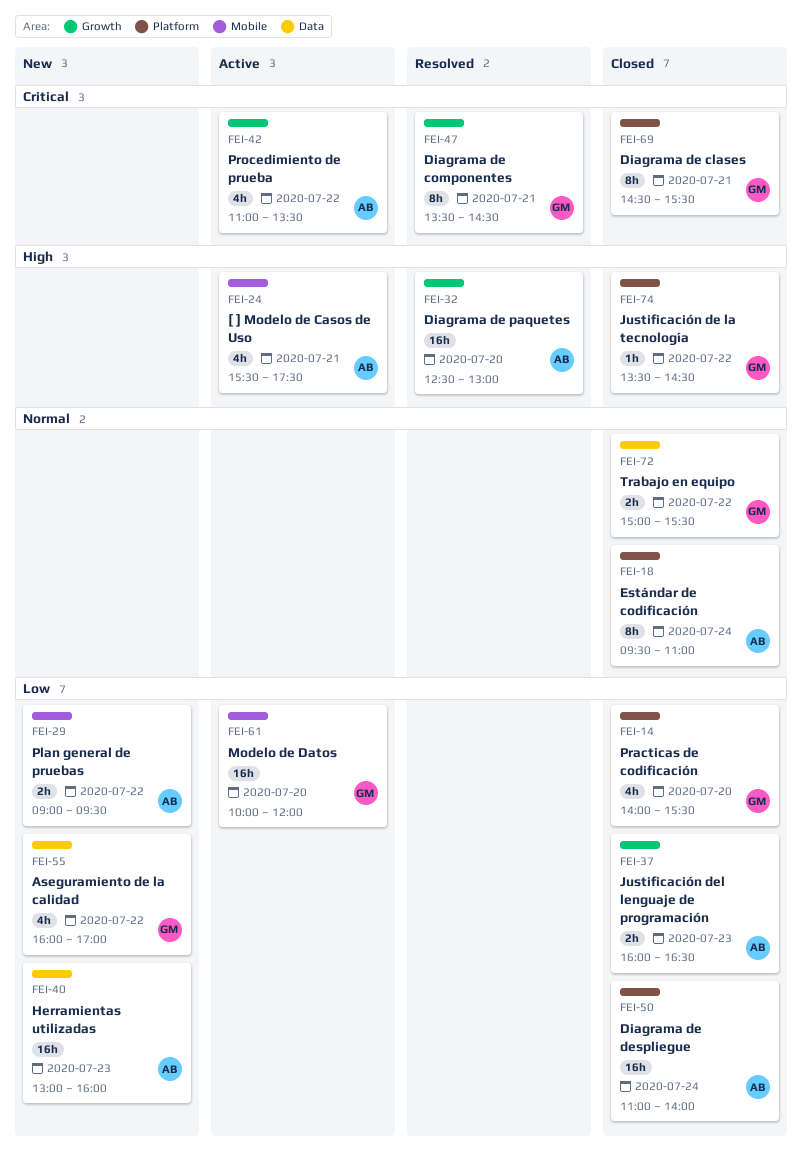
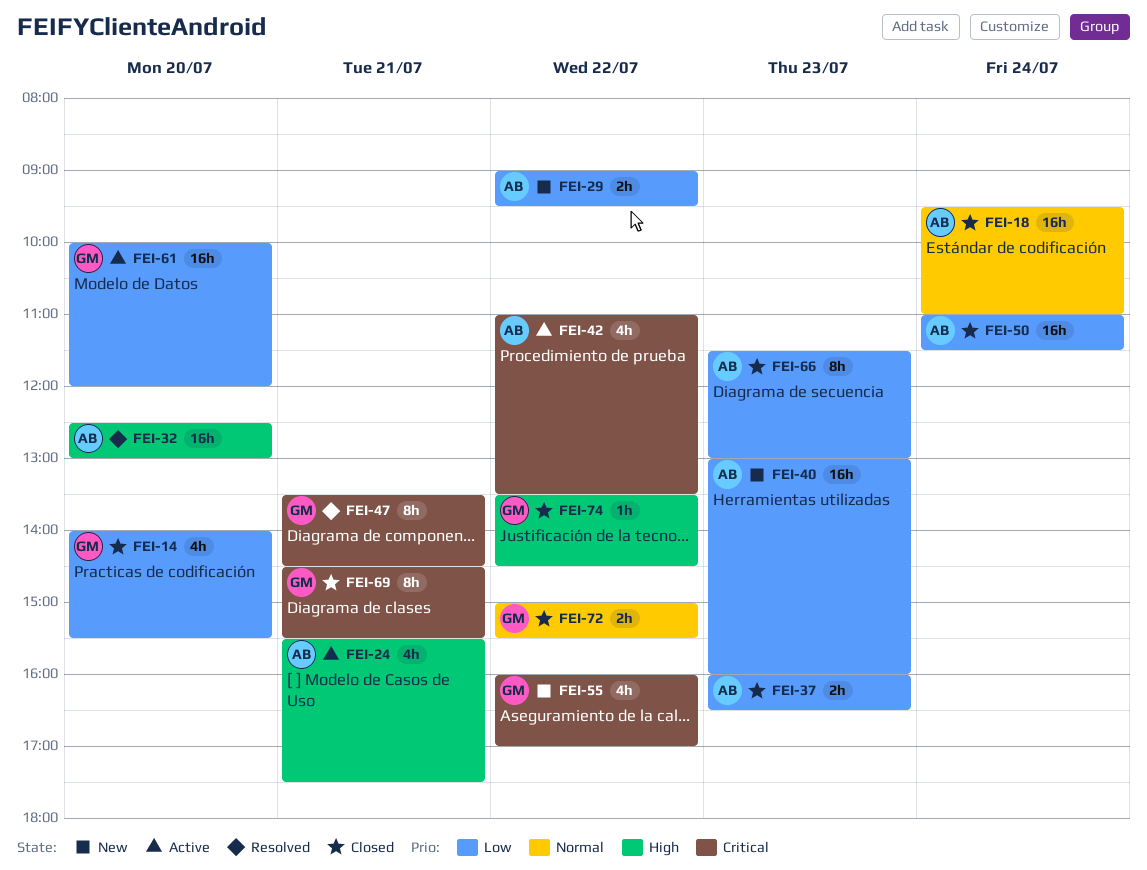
FEI-18, estimate: 8h -> 16h
FEI-50, ends: 14:00 -> 11:30
FEI-55, priority: Low -> Critical
FEI-66: none -> present

